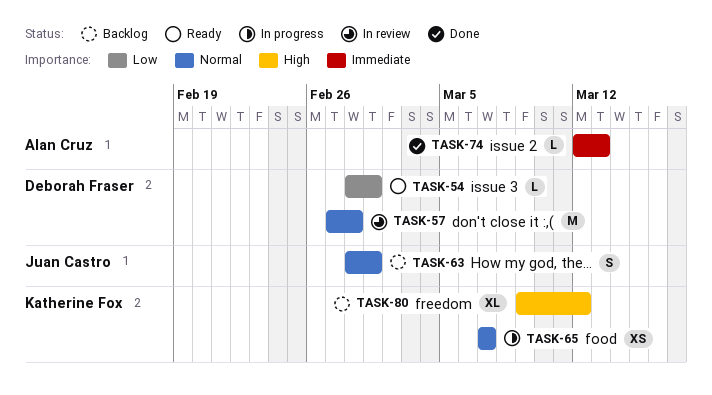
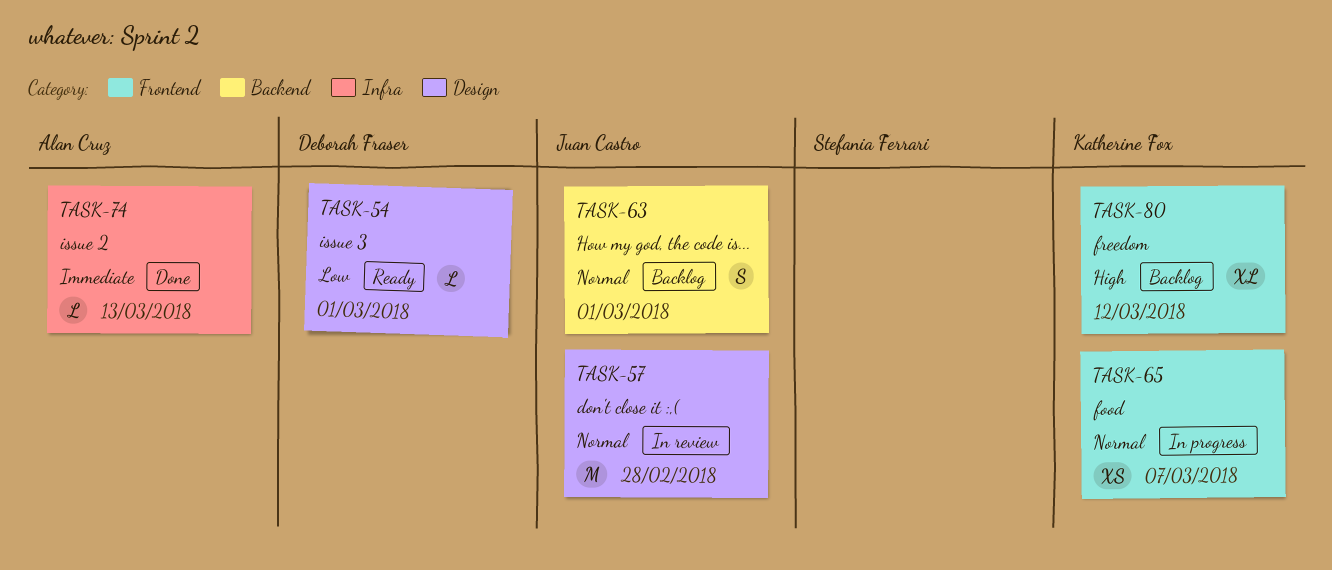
TASK-57, owner: Deborah Fraser -> Juan Castro

